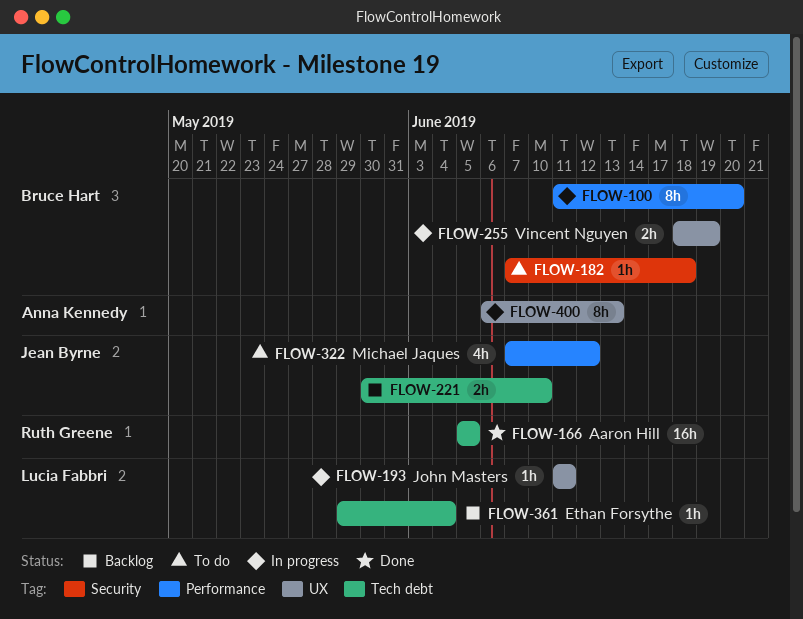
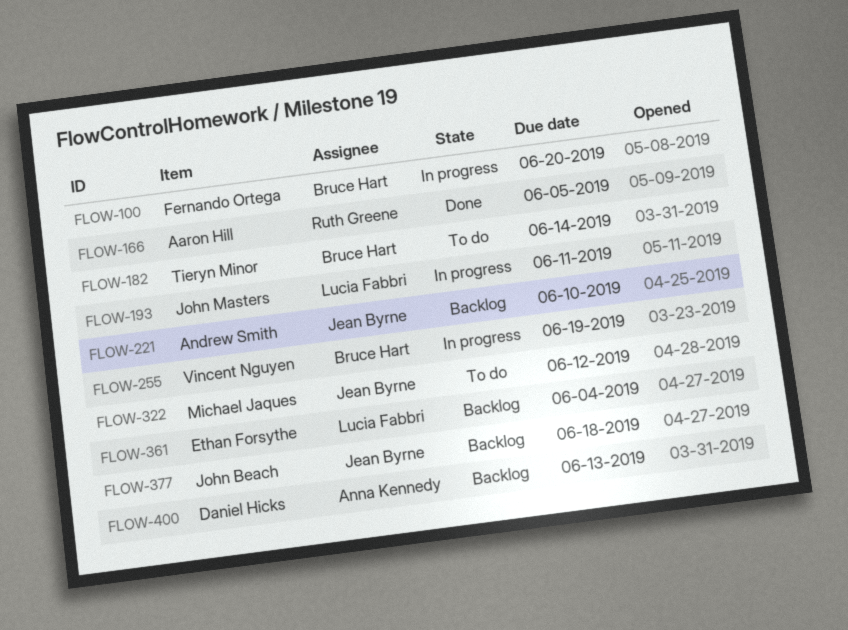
FLOW-182, due: Jun 18 -> Jun 14
FLOW-377: none -> present
FLOW-400, status: In progress -> Backlog

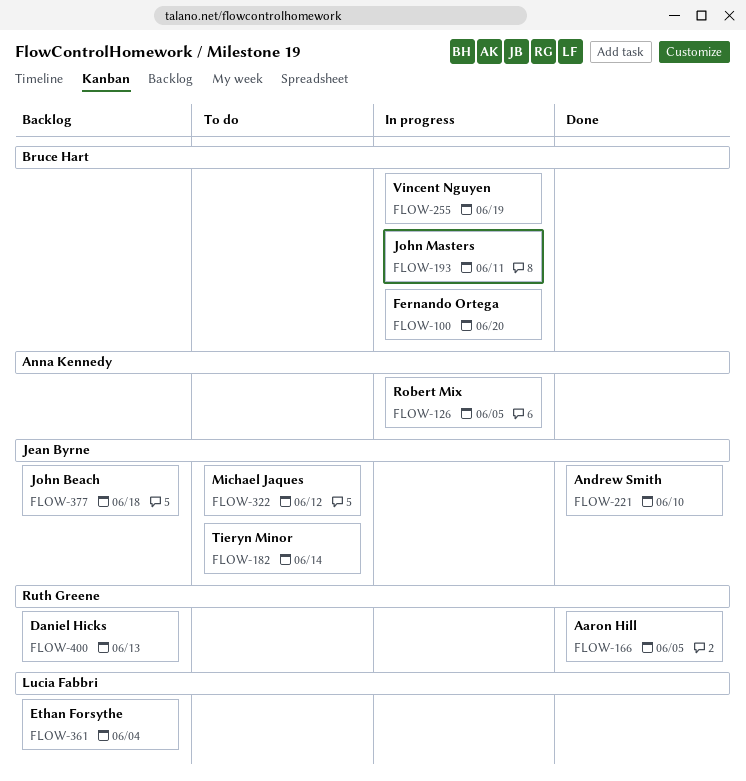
FLOW-126: none -> present
FLOW-182, owner: Bruce Hart -> Jean Byrne
FLOW-193, owner: Lucia Fabbri -> Bruce Hart
FLOW-221, status: Backlog -> Done
FLOW-400, owner: Anna Kennedy -> Ruth Greene

